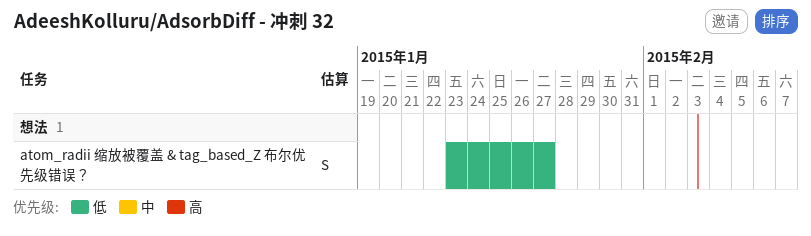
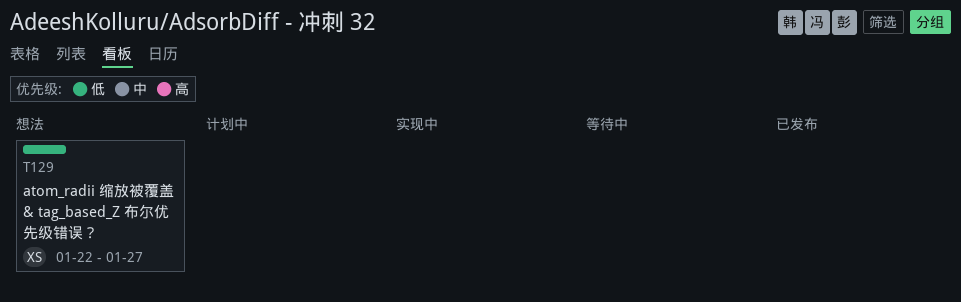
atom_radii 缩放被覆盖 & tag_based_Z 布尔优先级错误？, estimate: S -> XS
atom_radii 缩放被覆盖 & tag_based_Z 布尔优先级错误？, start: Jan 23 -> Jan 22

